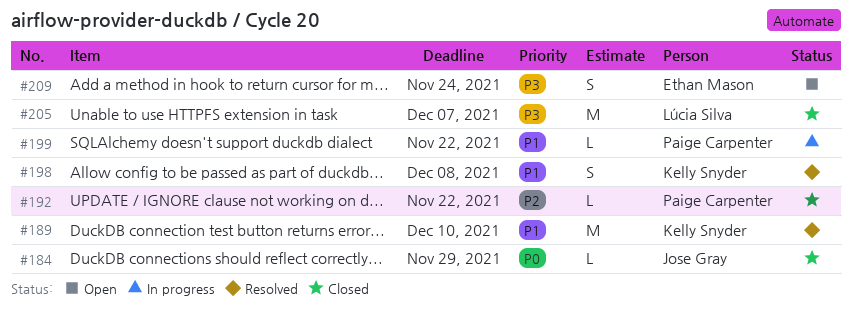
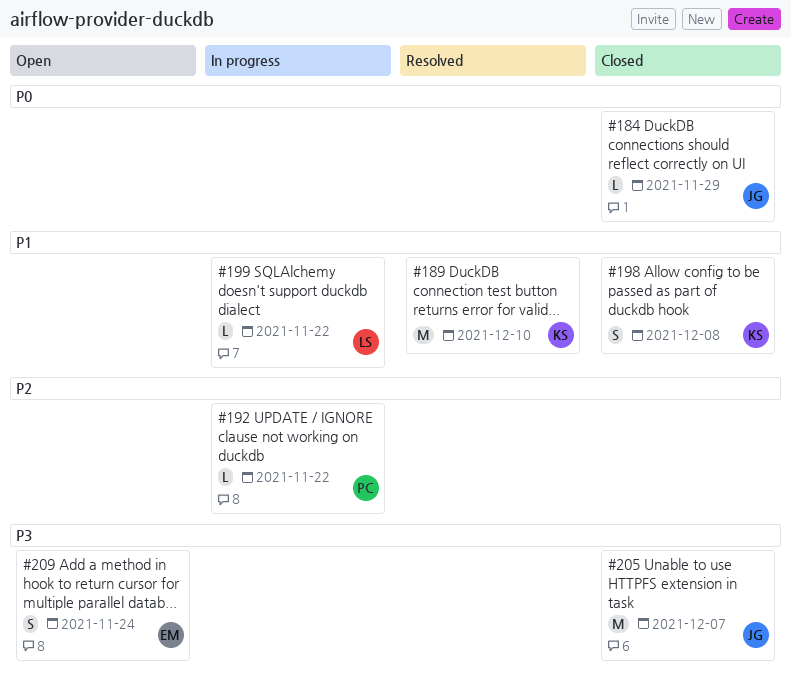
#192, status: Closed -> In progress
#198, status: Resolved -> Closed
#199, owner: Paige Carpenter -> Lúcia Silva
#205, owner: Lúcia Silva -> Jose Gray

